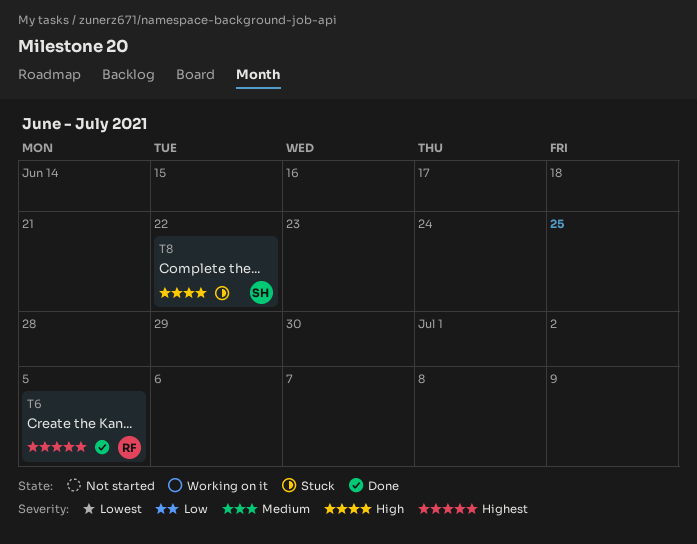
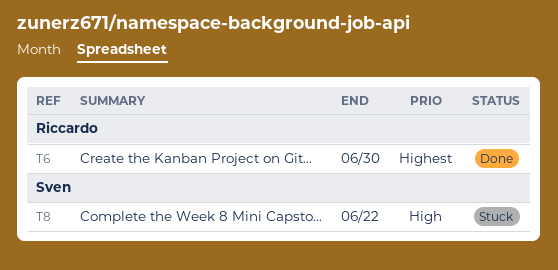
T6, due: Jul 5 -> Jun 30

